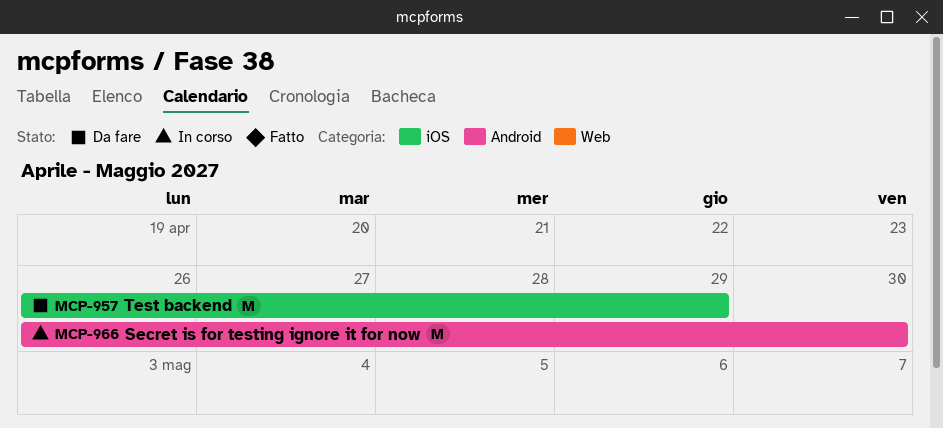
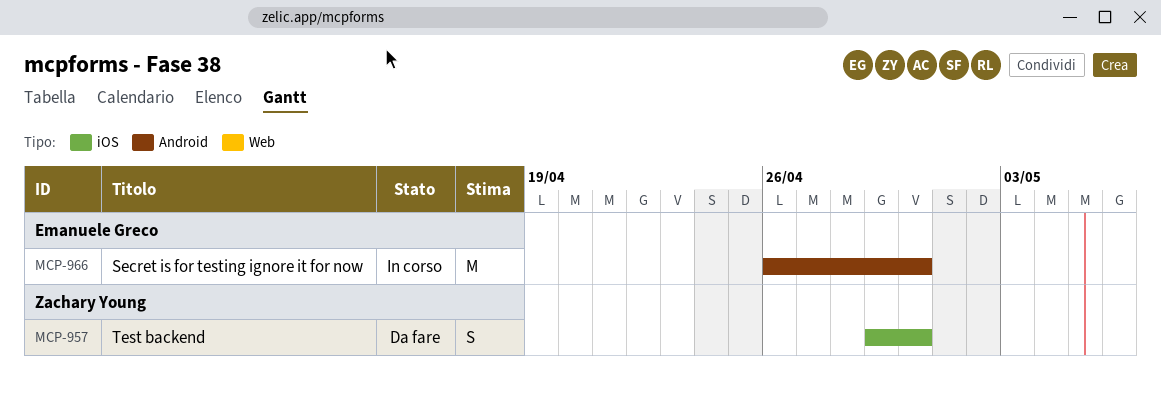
MCP-957, estimate: M -> S
MCP-957, start: Apr 26 -> Apr 29
MCP-957, due: Apr 29 -> Apr 30

